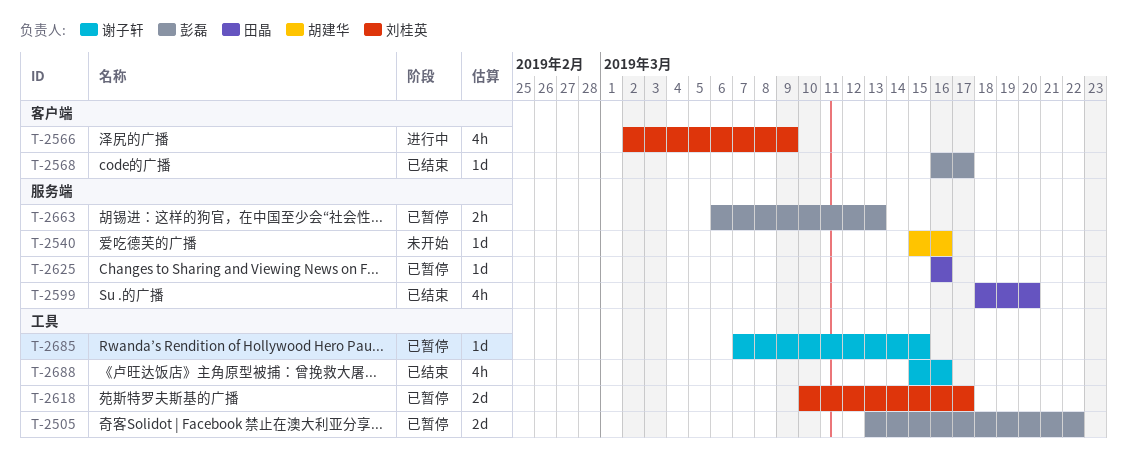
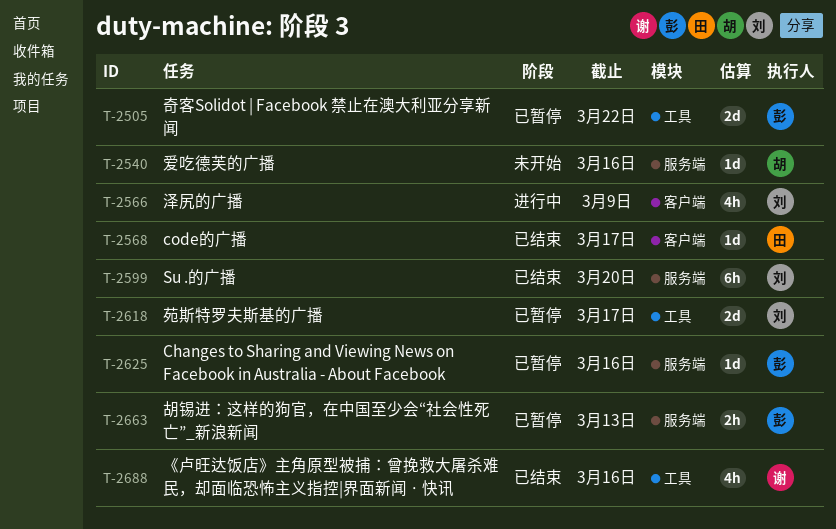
T-2568, owner: 彭磊 -> 田晶
T-2599, owner: 田晶 -> 刘桂英
T-2599, estimate: 4h -> 6h
T-2625, owner: 田晶 -> 彭磊
T-2685: present -> none

